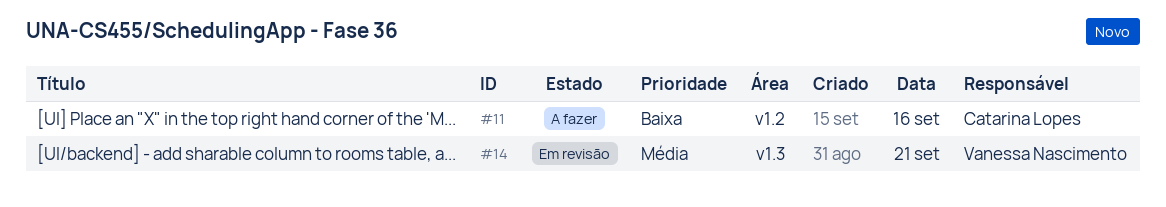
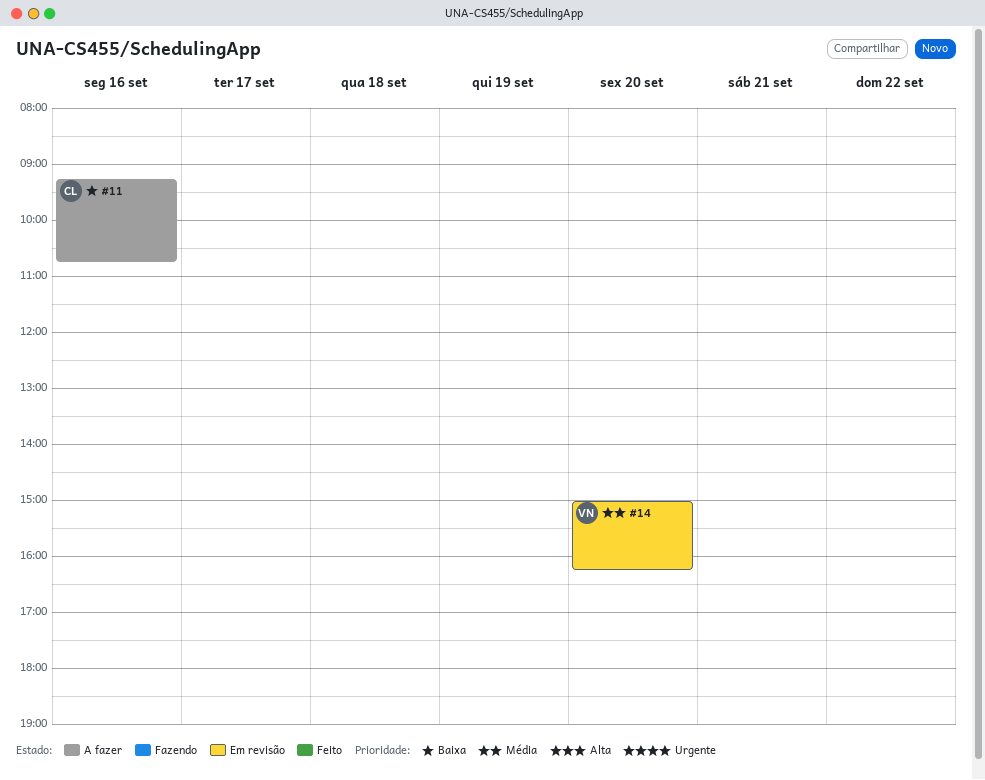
#14, day: Sep 21 -> Sep 20

